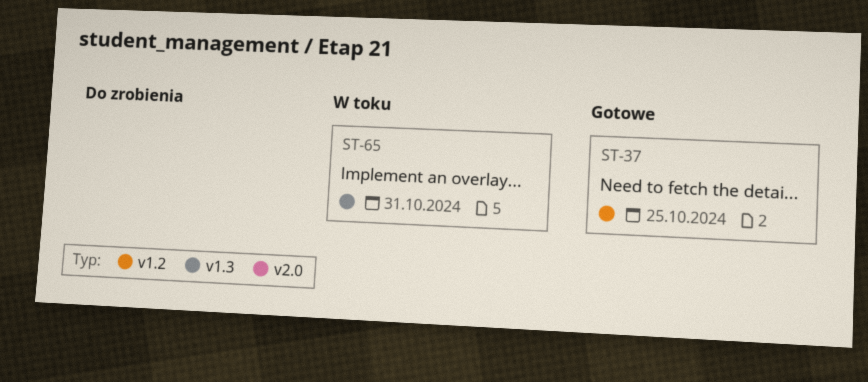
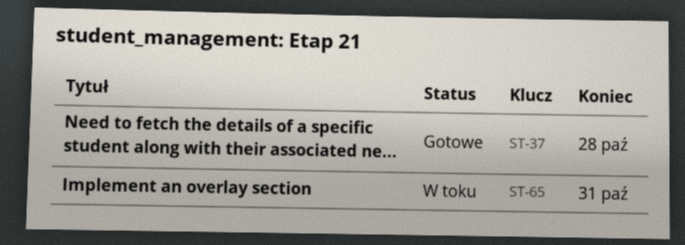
ST-37, due: Oct 25 -> Oct 28

